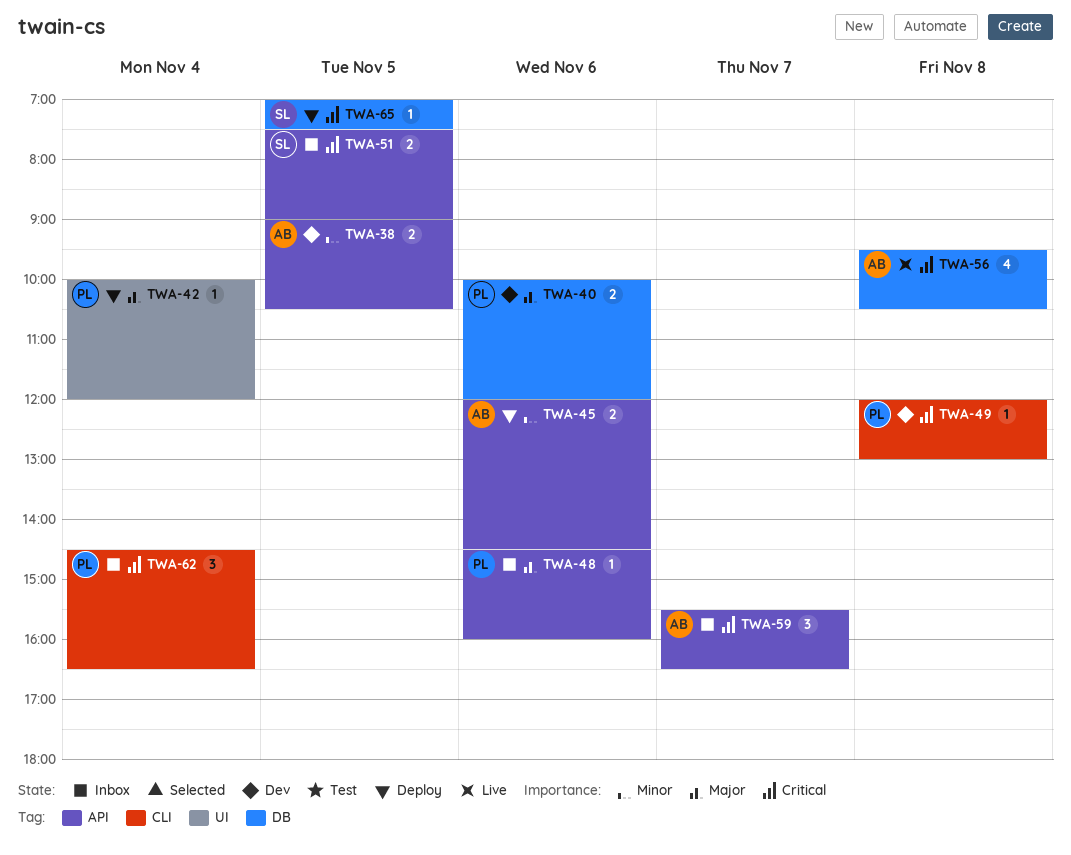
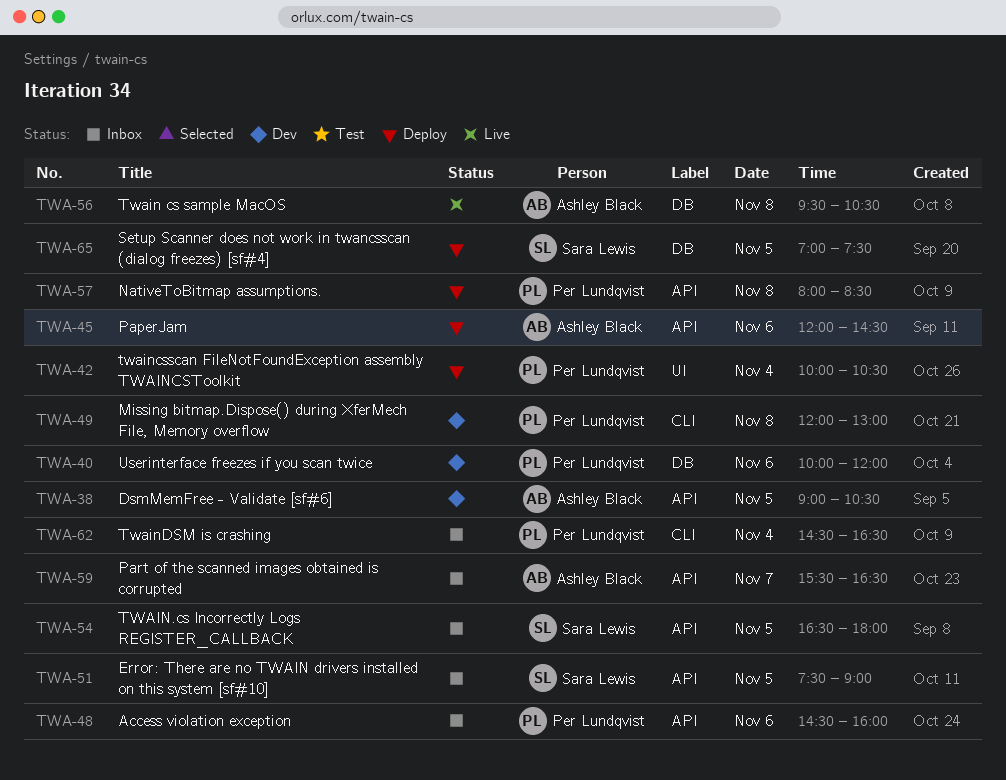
TWA-42, ends: 12:00 -> 10:30
TWA-54: none -> present
TWA-57: none -> present

